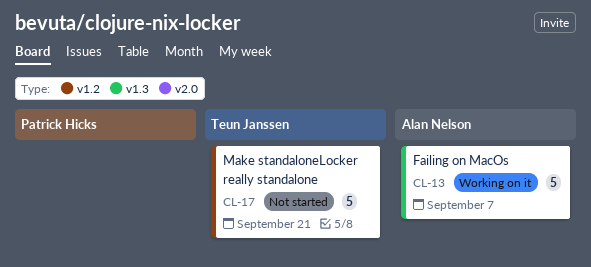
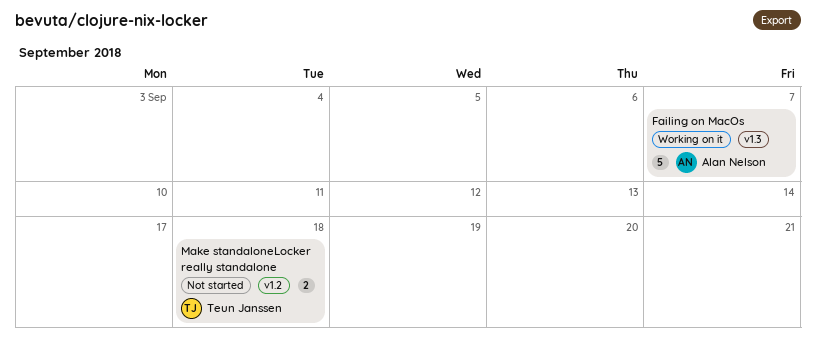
Make standaloneLocker really standalone, estimate: 5 -> 2
Make standaloneLocker really standalone, due: Sep 21 -> Sep 18

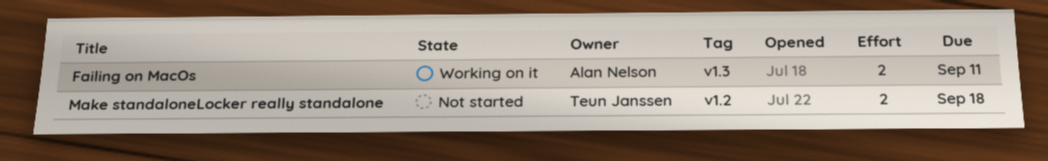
Failing on MacOs, estimate: 5 -> 2
Failing on MacOs, due: Sep 7 -> Sep 11

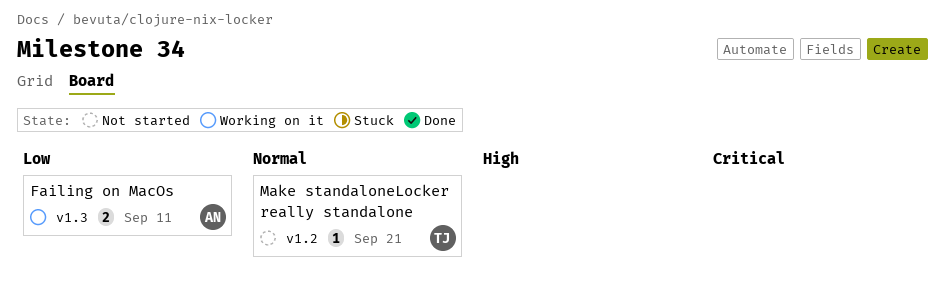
Make standaloneLocker really standalone, estimate: 2 -> 1
Make standaloneLocker really standalone, due: Sep 18 -> Sep 21

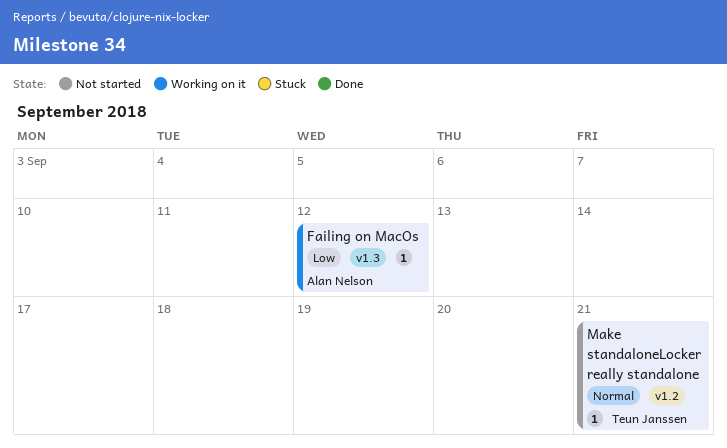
Failing on MacOs, estimate: 2 -> 1
Failing on MacOs, due: Sep 11 -> Sep 12

